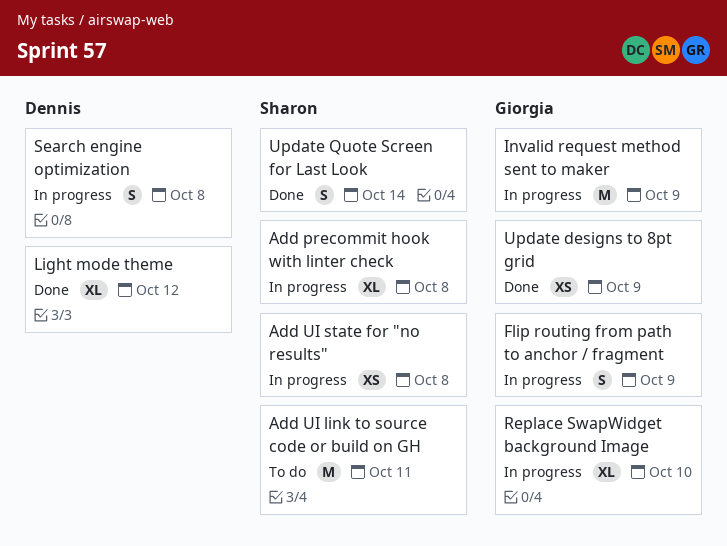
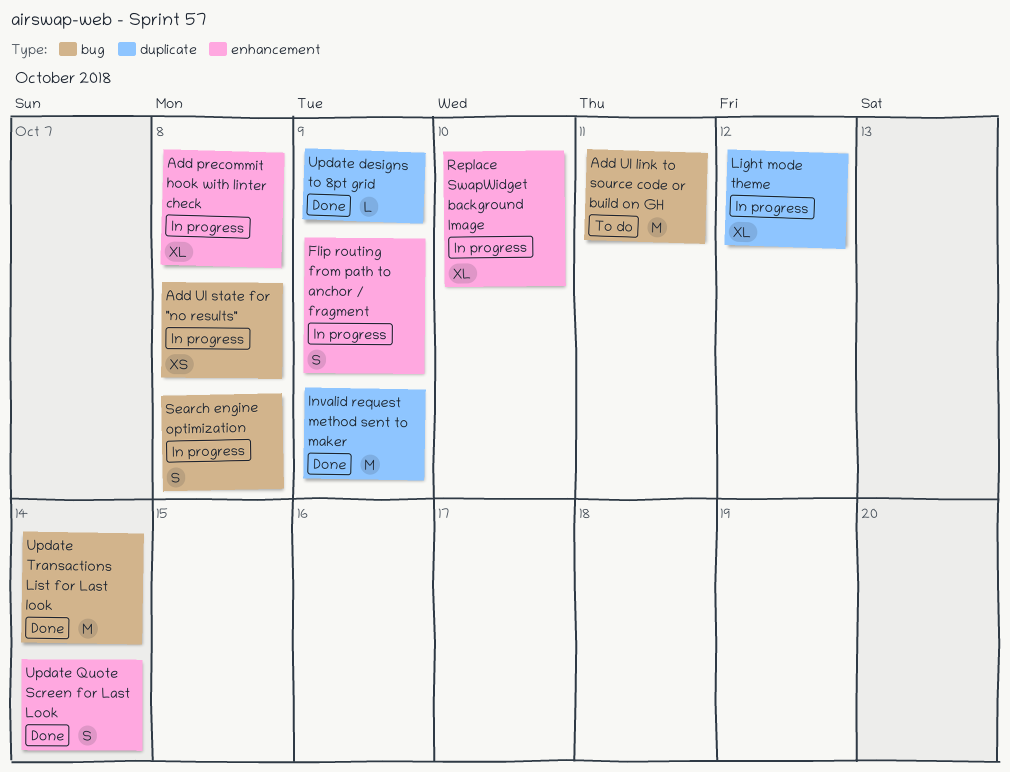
Invalid request method sent to maker, status: In progress -> Done
Light mode theme, status: Done -> In progress
Update designs to 8pt grid, estimate: XS -> L
Update Transactions List for Last look: none -> present

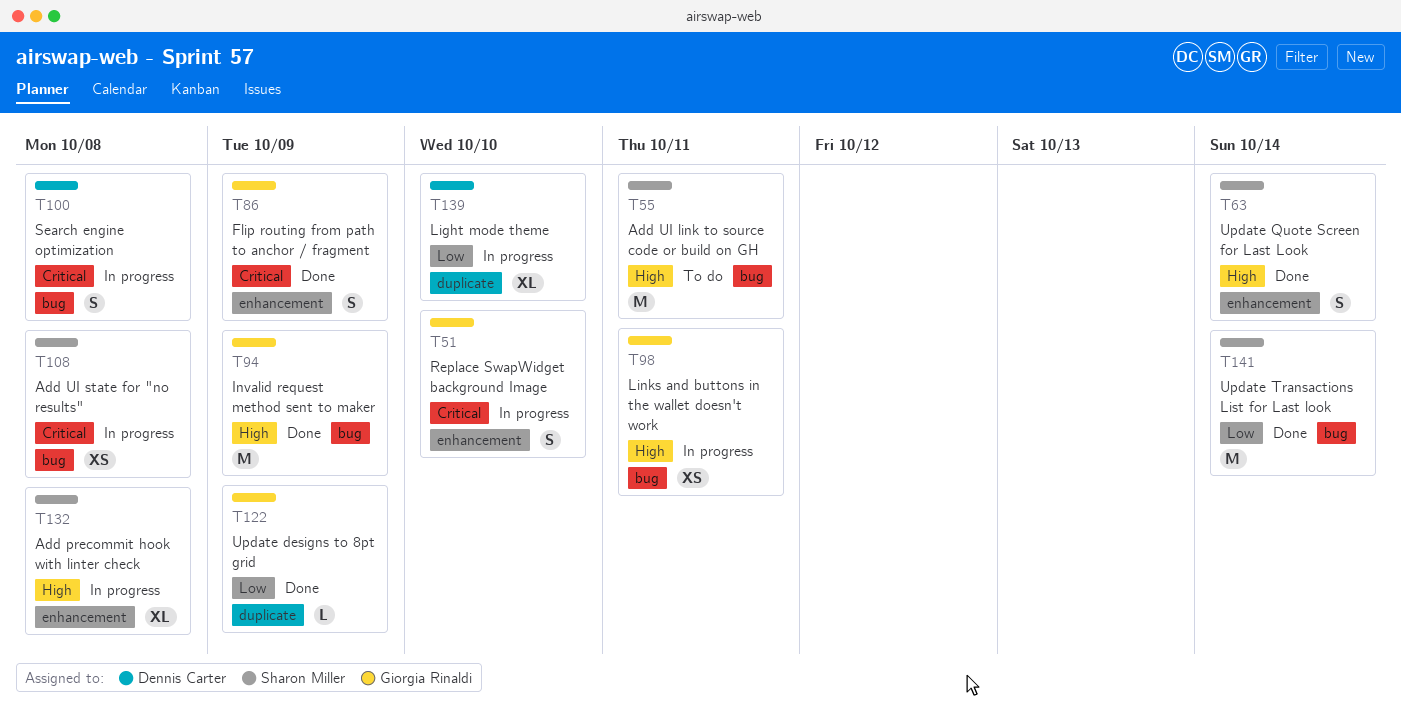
Flip routing from path to anchor / fragment, status: In progress -> Done
Invalid request method sent to maker, label: duplicate -> bug
Light mode theme, due: Oct 12 -> Oct 10
Links and buttons in the wallet doesn't work: none -> present
Replace SwapWidget background Image, estimate: XL -> S

